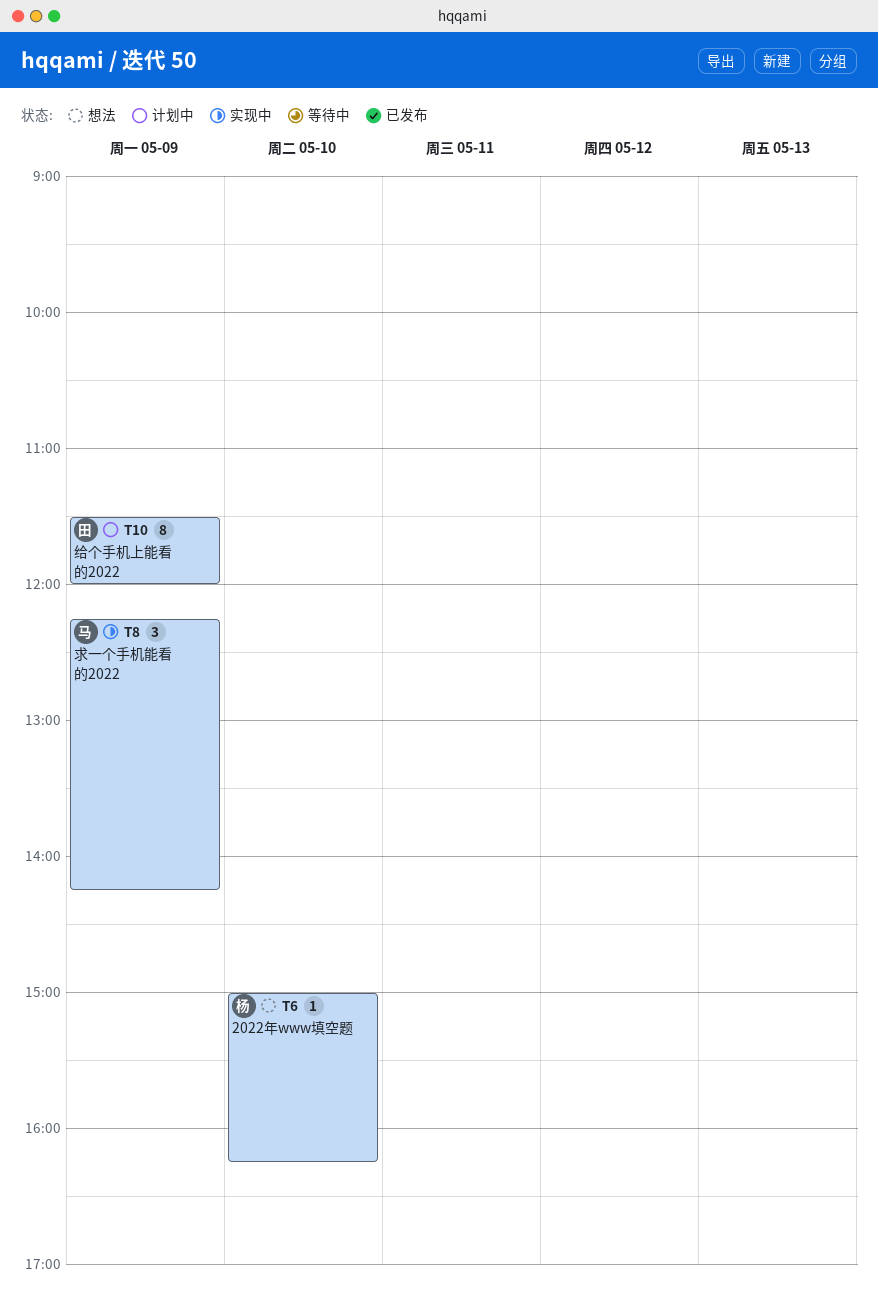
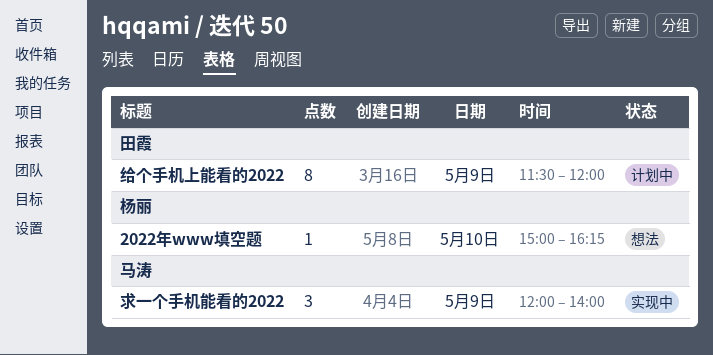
求一个手机能看的2022, begins: 12:15 -> 12:00
求一个手机能看的2022, ends: 14:15 -> 14:00

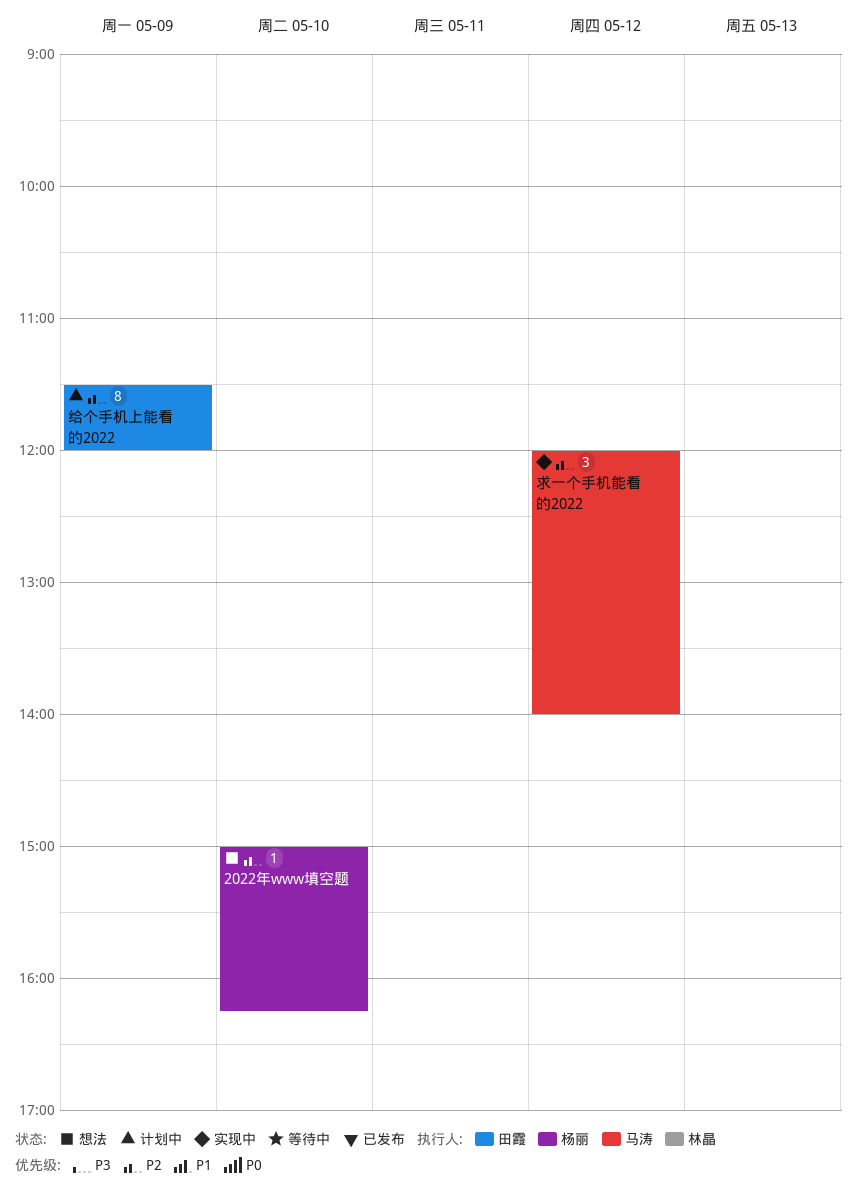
求一个手机能看的2022, day: May 9 -> May 12

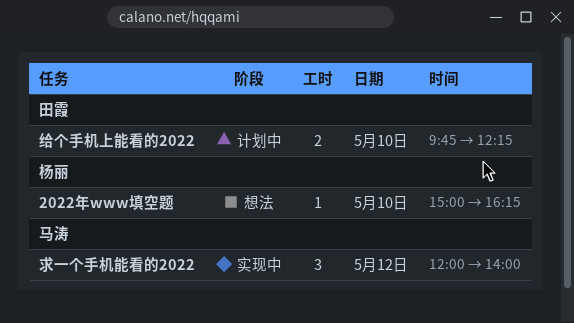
给个手机上能看的2022, estimate: 8 -> 2
给个手机上能看的2022, day: May 9 -> May 10
给个手机上能看的2022, begins: 11:30 -> 09:45
给个手机上能看的2022, ends: 12:00 -> 12:15

